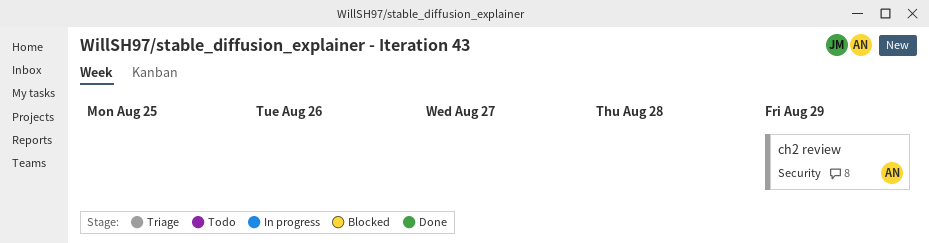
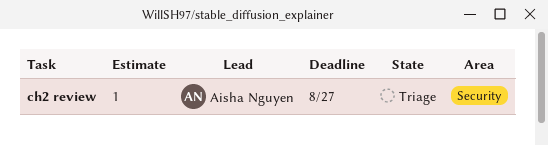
ch2 review, due: Aug 29 -> Aug 27

